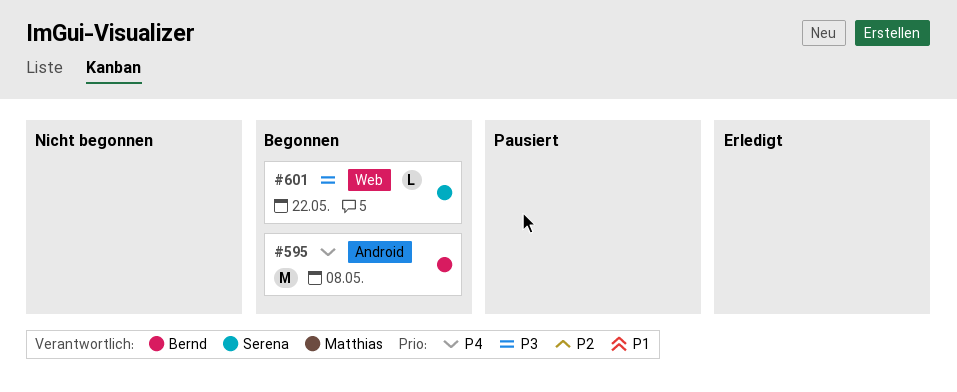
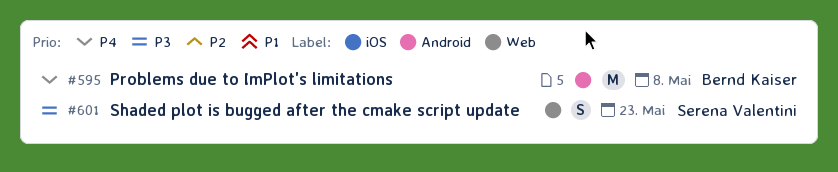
#601, estimate: L -> S
#601, due: May 22 -> May 23

